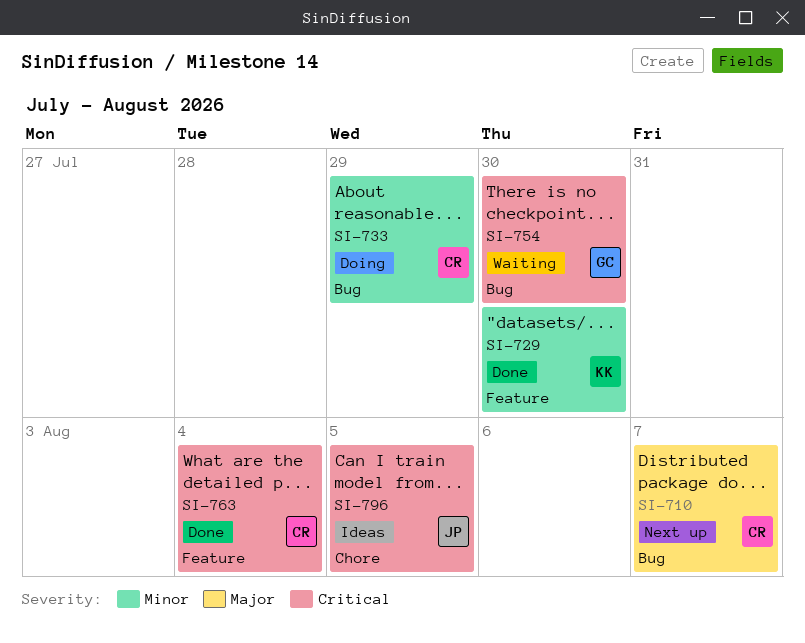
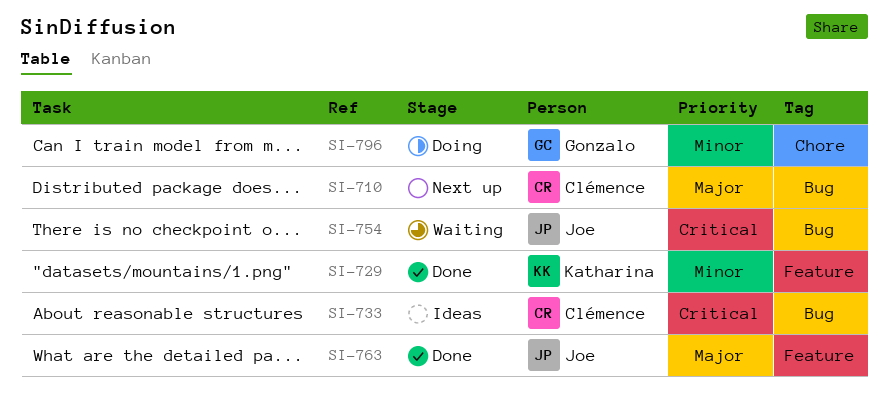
SI-733, status: Doing -> Ideas
SI-733, priority: Minor -> Critical
SI-754, owner: Gonzalo -> Joe
SI-763, owner: Clémence -> Joe
SI-763, priority: Critical -> Major
SI-796, status: Ideas -> Doing
SI-796, owner: Joe -> Gonzalo
SI-796, priority: Critical -> Minor

